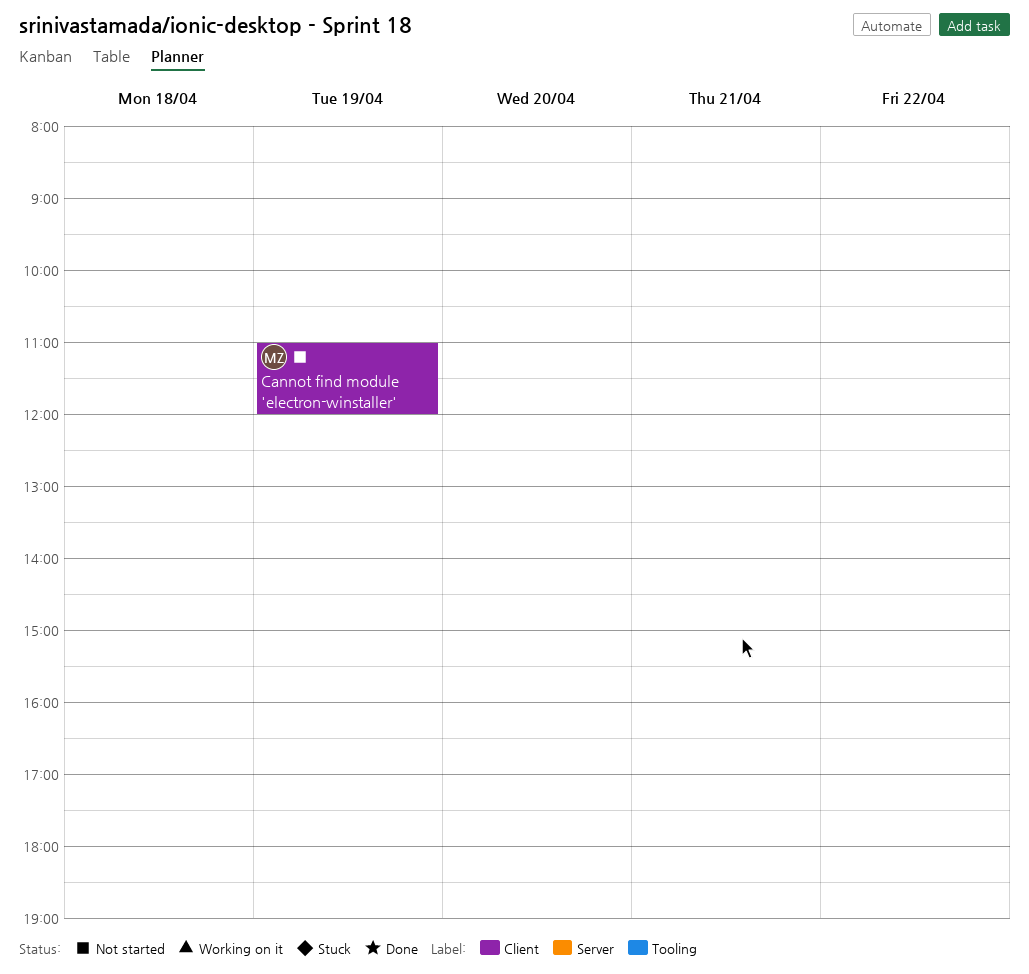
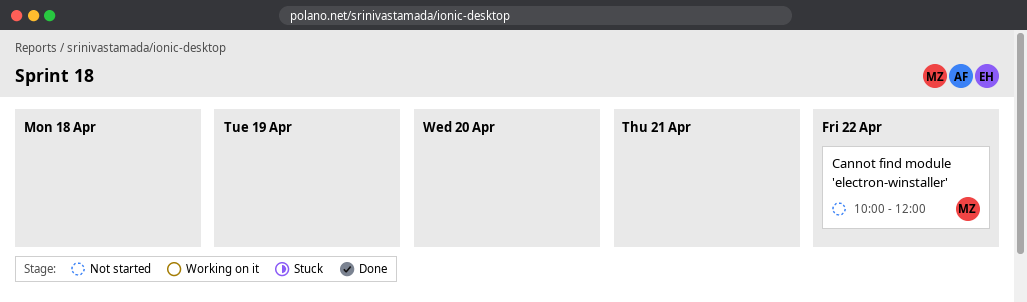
Cannot find module 'electron-winstaller', day: Apr 19 -> Apr 22
Cannot find module 'electron-winstaller', begins: 11:00 -> 10:00

